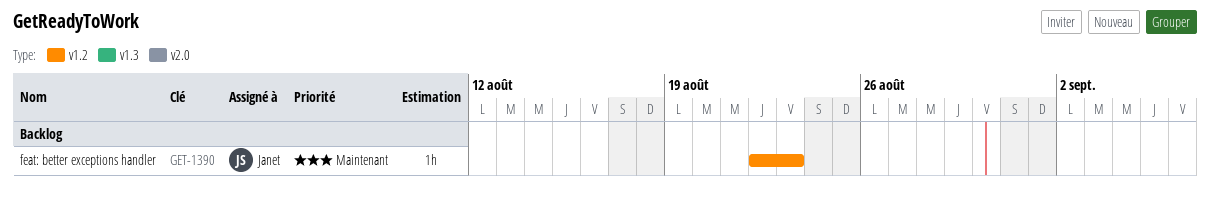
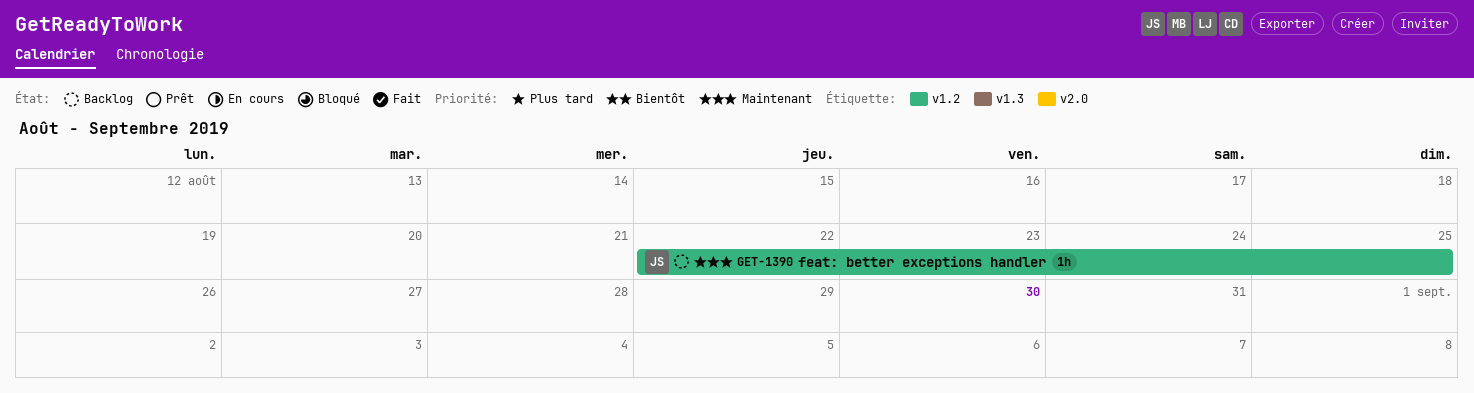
GET-1390, due: Aug 23 -> Aug 25

